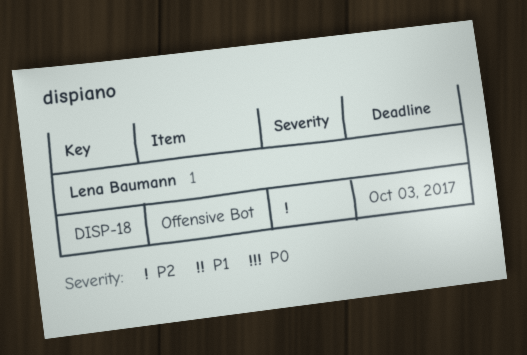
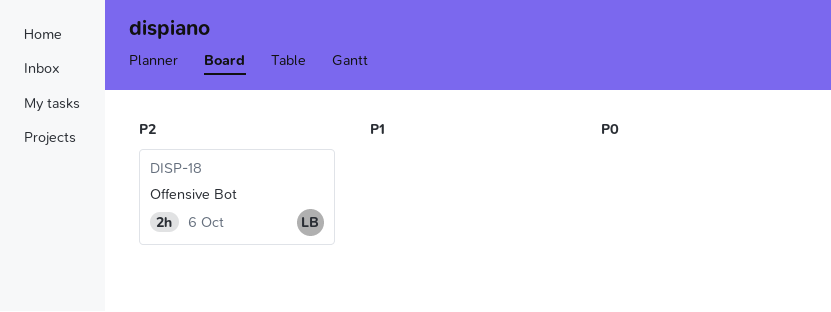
DISP-18, due: Oct 3 -> Oct 6

